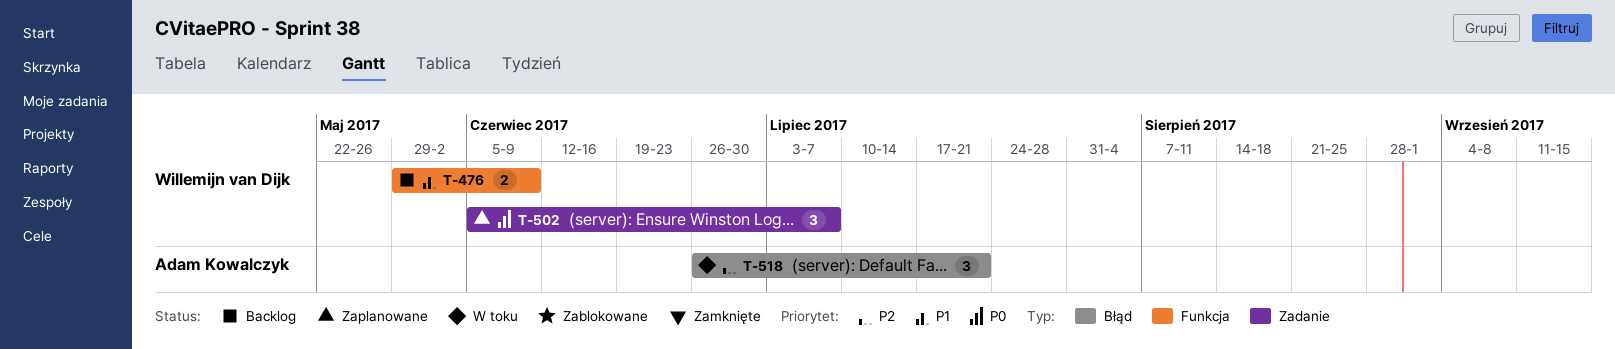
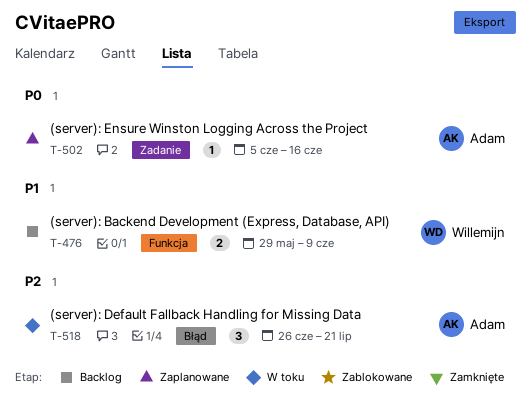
T-502, owner: Willemijn van Dijk -> Adam Kowalczyk
T-502, estimate: 3 -> 1
T-502, due: Jul 7 -> Jun 16

